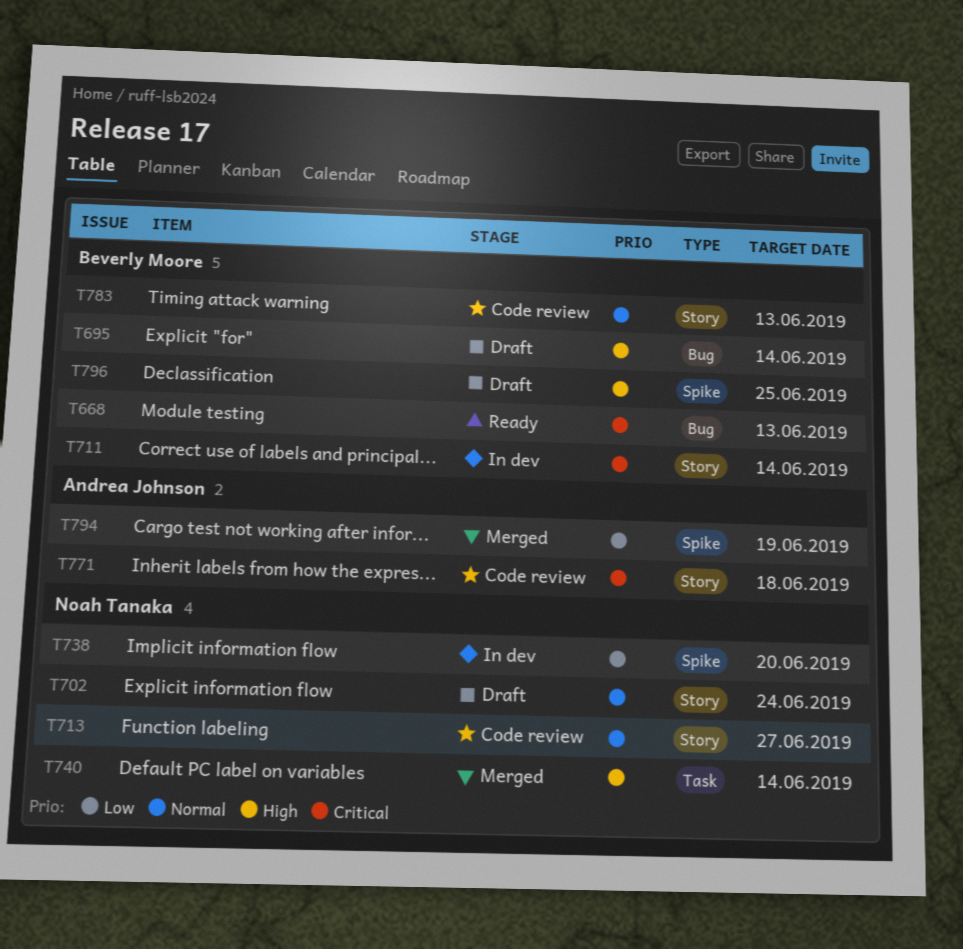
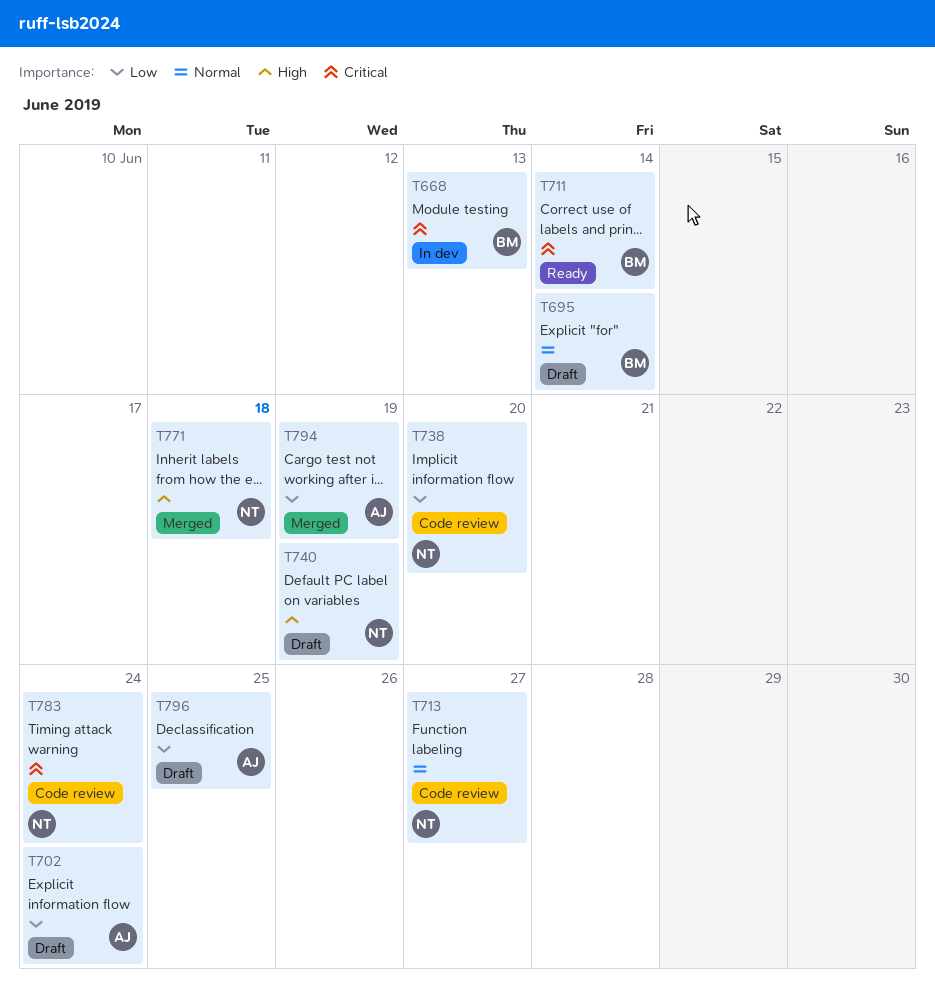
T668, status: Ready -> In dev
T695, priority: High -> Normal
T702, owner: Noah Tanaka -> Andrea Johnson
T702, priority: Normal -> Low
T711, status: In dev -> Ready
T738, status: In dev -> Code review
T740, status: Merged -> Draft
T740, due: Jun 14 -> Jun 19
T771, status: Code review -> Merged
T771, owner: Andrea Johnson -> Noah Tanaka
T771, priority: Critical -> High
T783, owner: Beverly Moore -> Noah Tanaka
T783, priority: Normal -> Critical
T783, due: Jun 13 -> Jun 24
T796, owner: Beverly Moore -> Andrea Johnson
T796, priority: High -> Low

